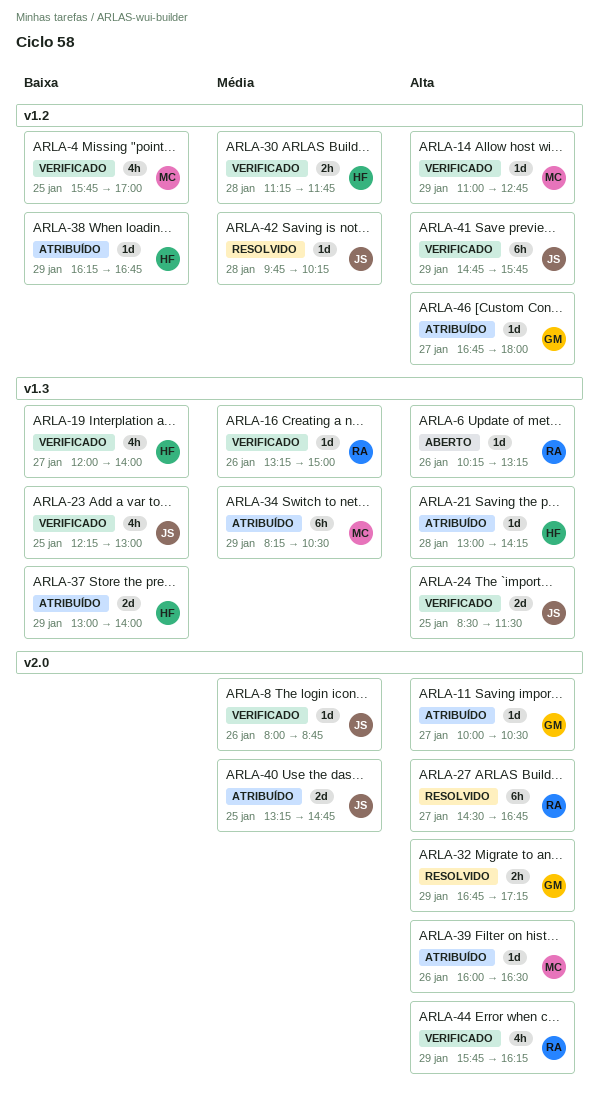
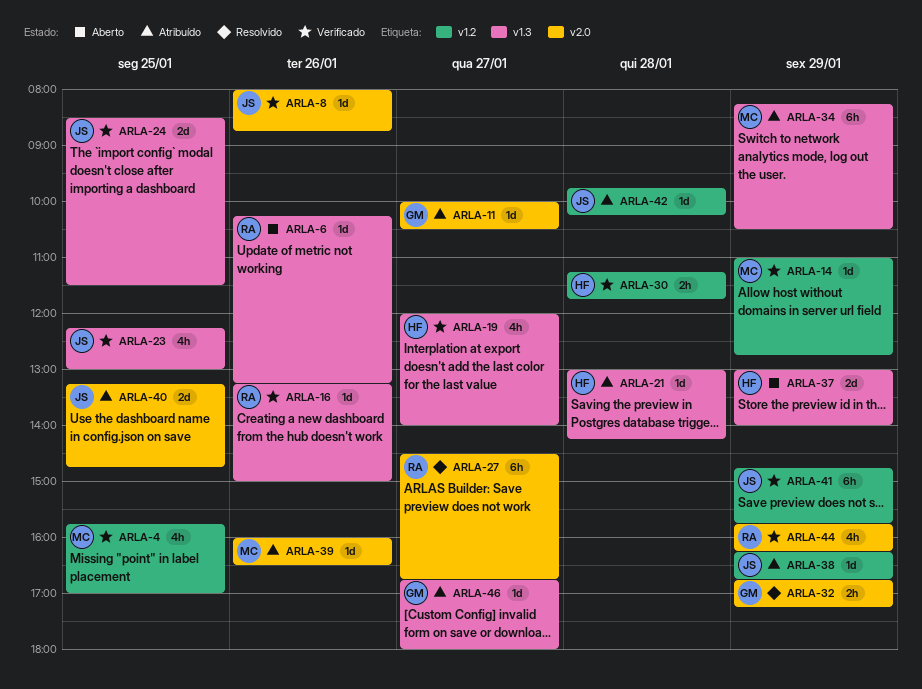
ARLA-37, status: Atribuído -> Aberto
ARLA-38, owner: HF -> JS
ARLA-42, status: Resolvido -> Atribuído
ARLA-46, label: v1.2 -> v1.3

